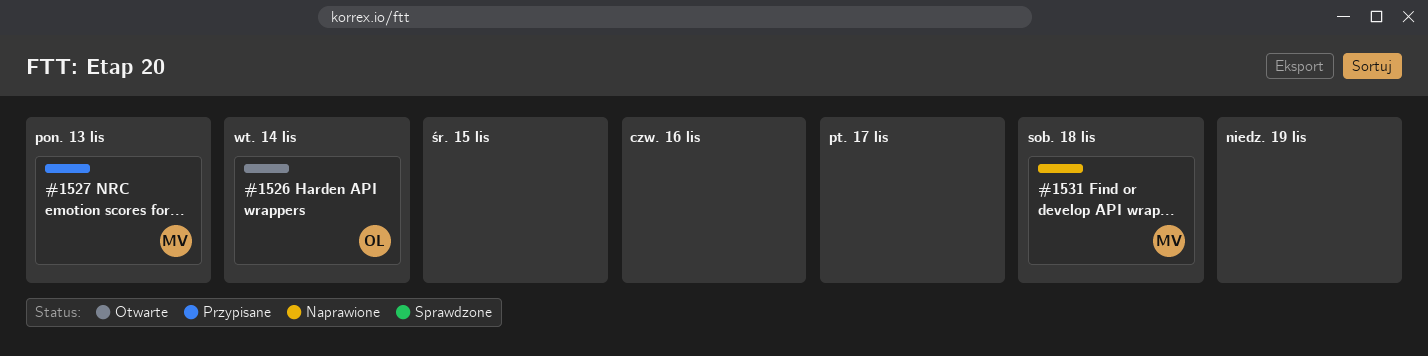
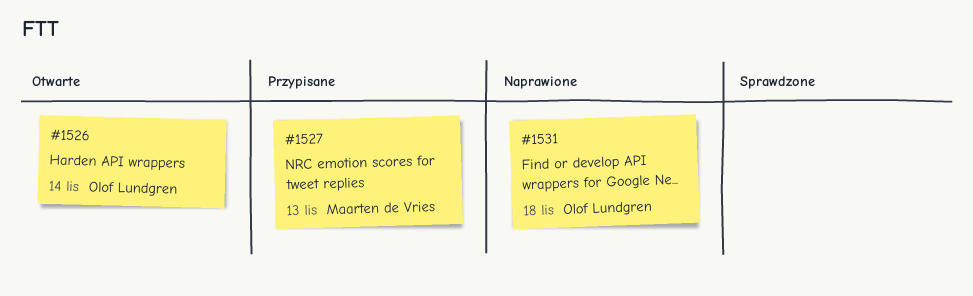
#1531, owner: Maarten de Vries -> Olof Lundgren

